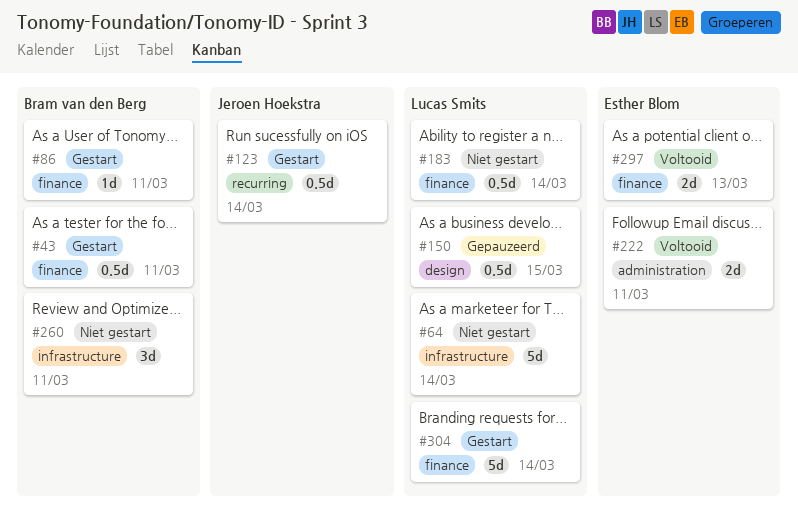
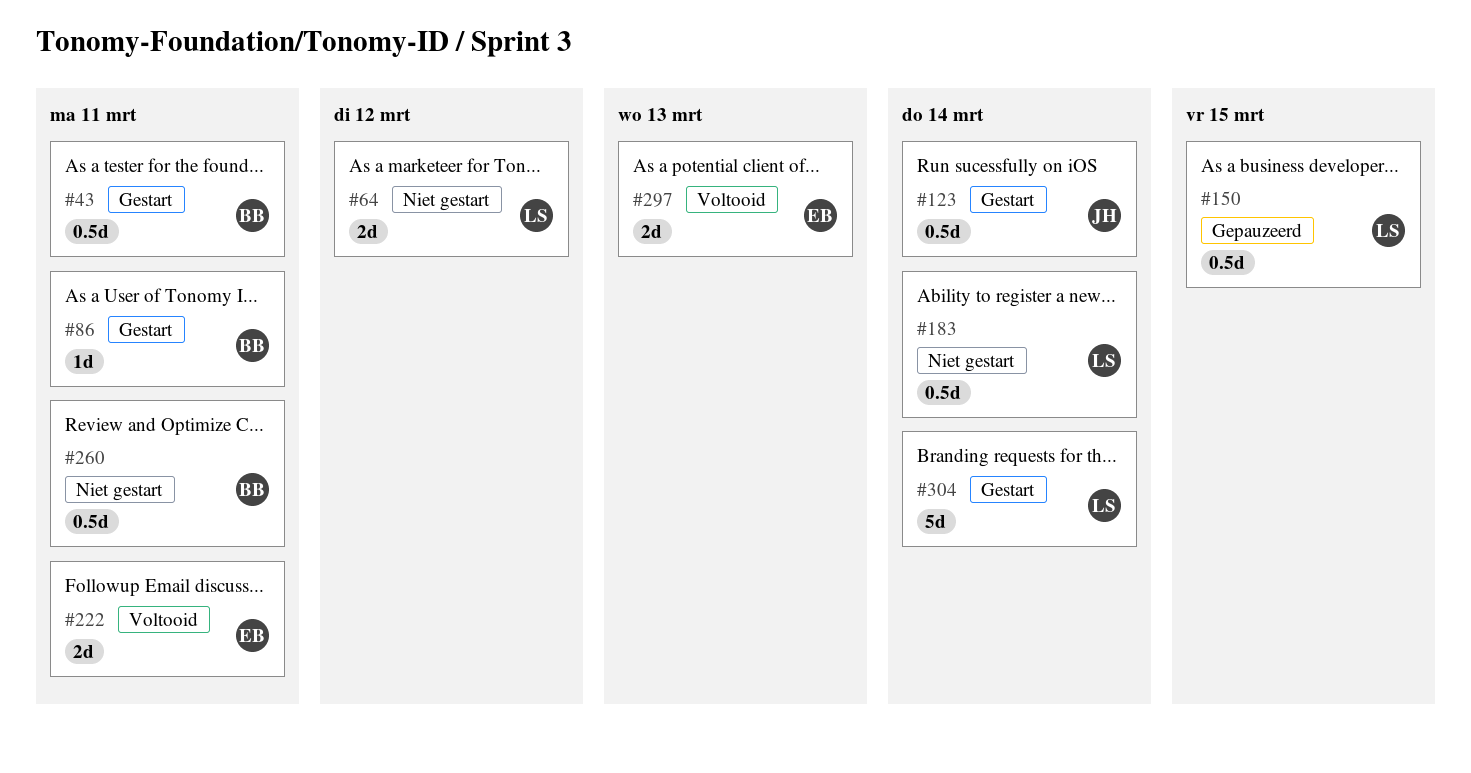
#64, estimate: 5d -> 2d
#64, due: Mar 14 -> Mar 12
#260, estimate: 3d -> 0.5d

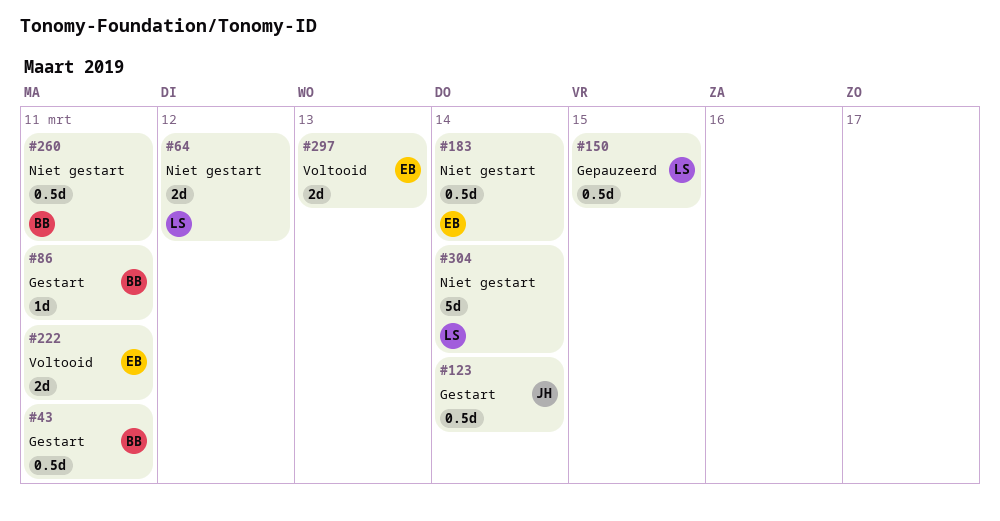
#183, owner: LS -> EB
#304, status: Gestart -> Niet gestart

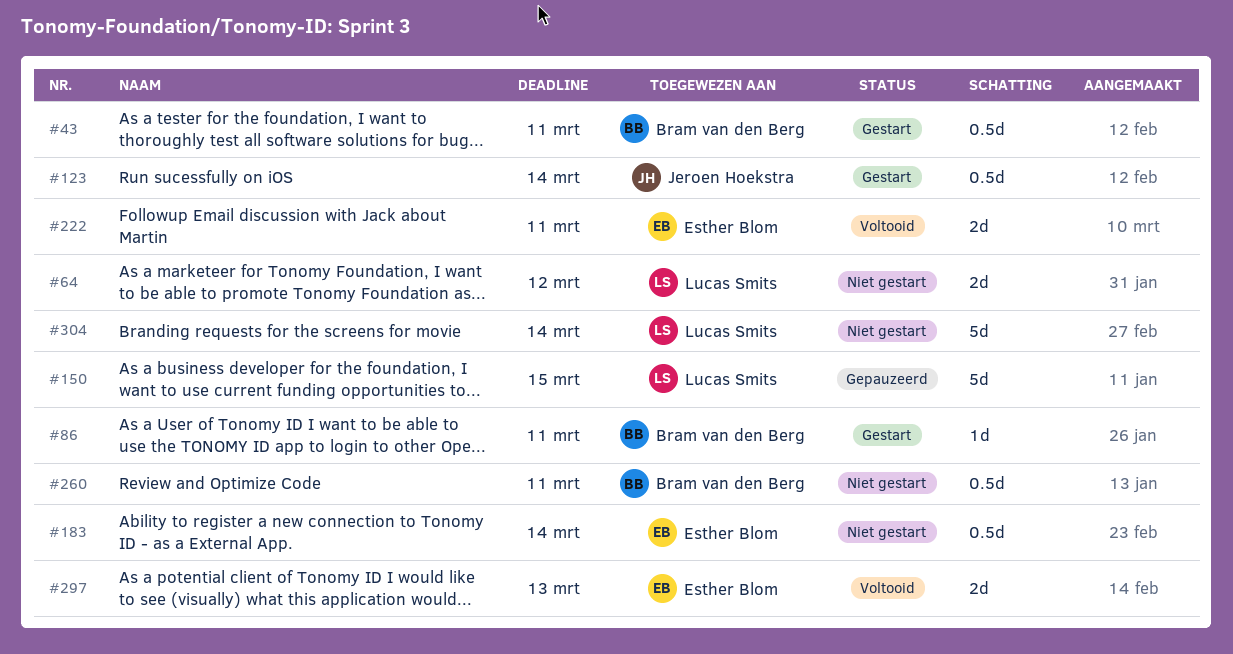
#150, estimate: 0.5d -> 5d

